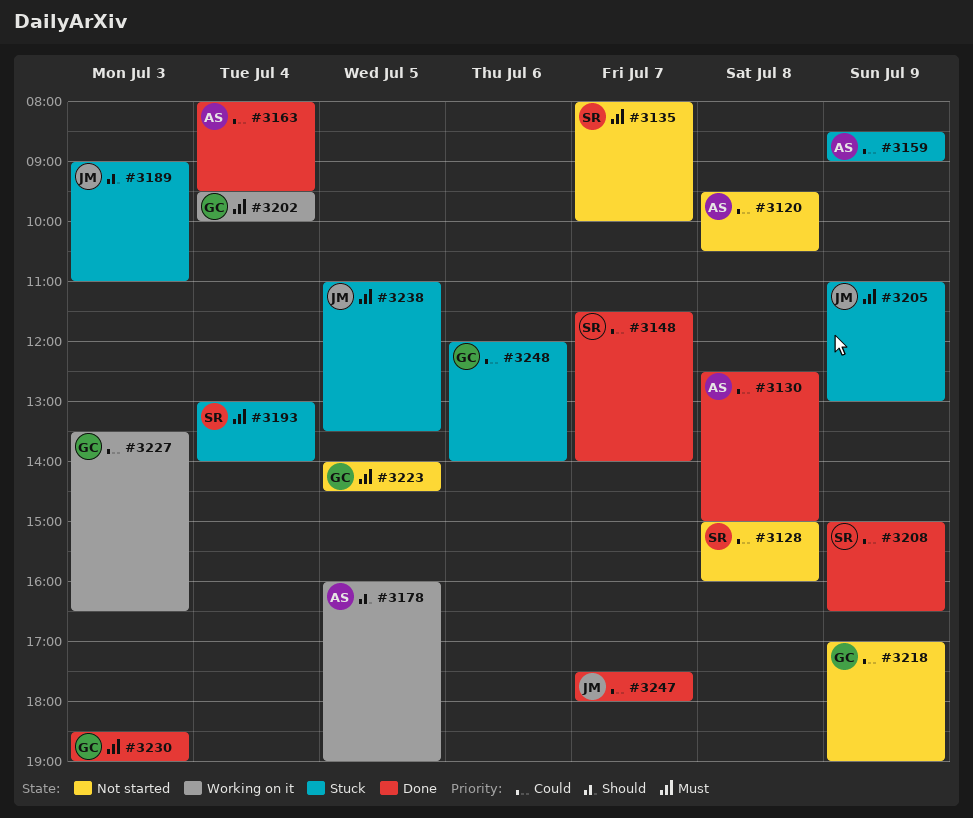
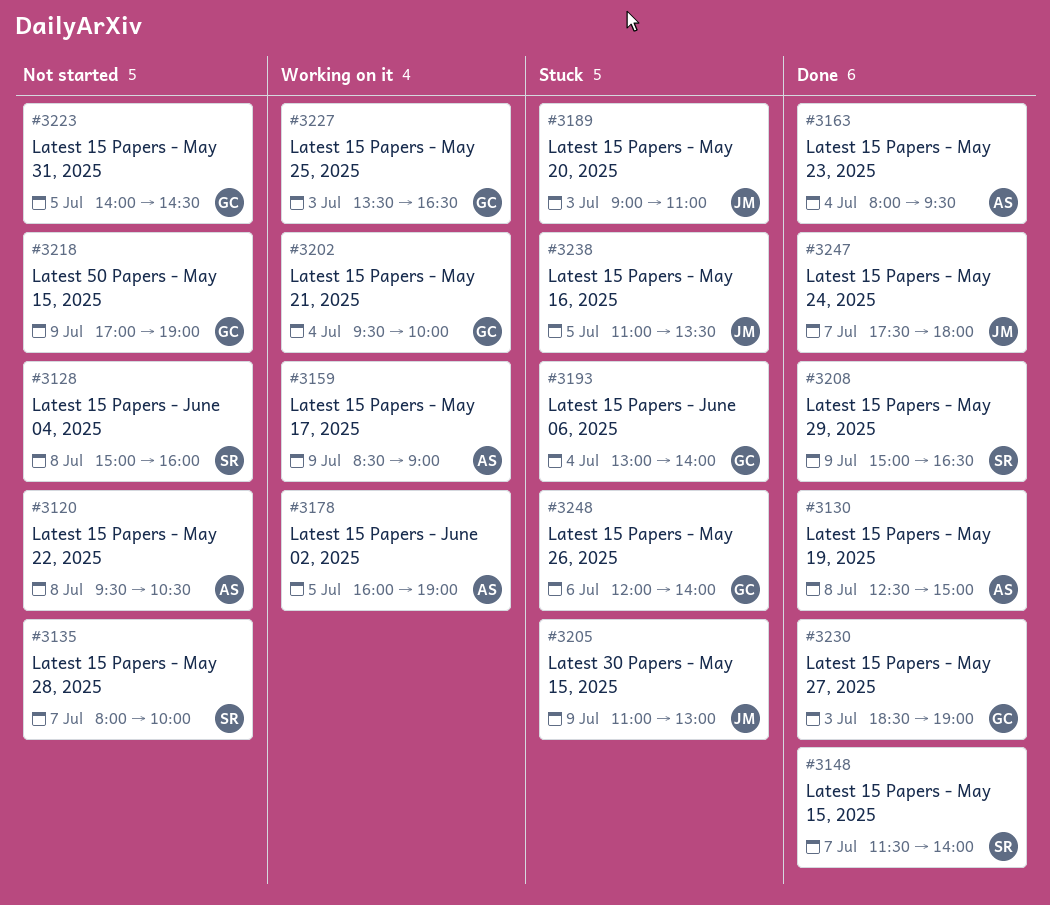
#3159, status: Stuck -> Working on it
#3193, owner: SR -> GC

